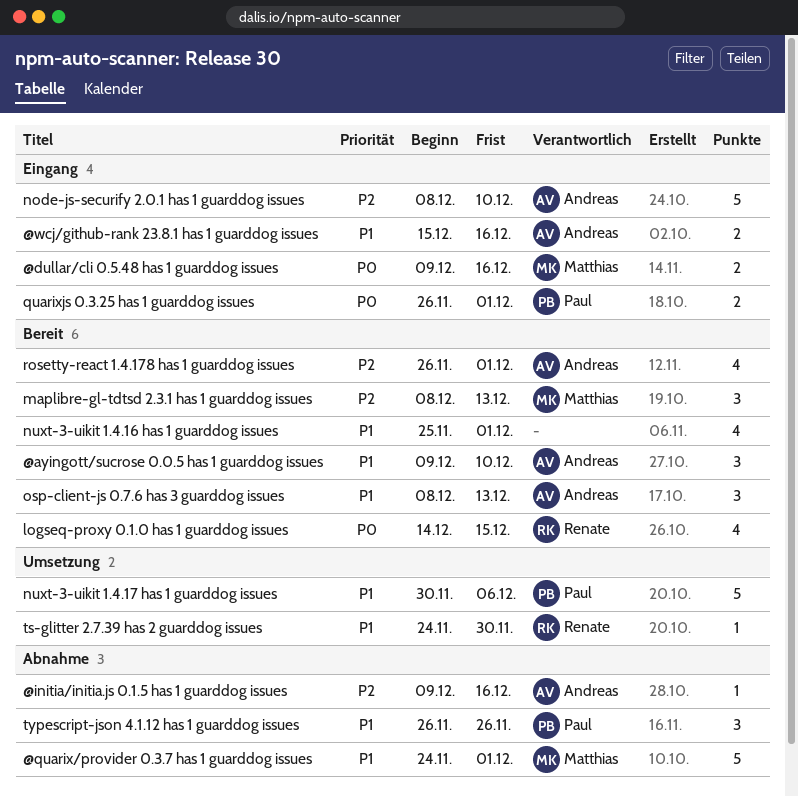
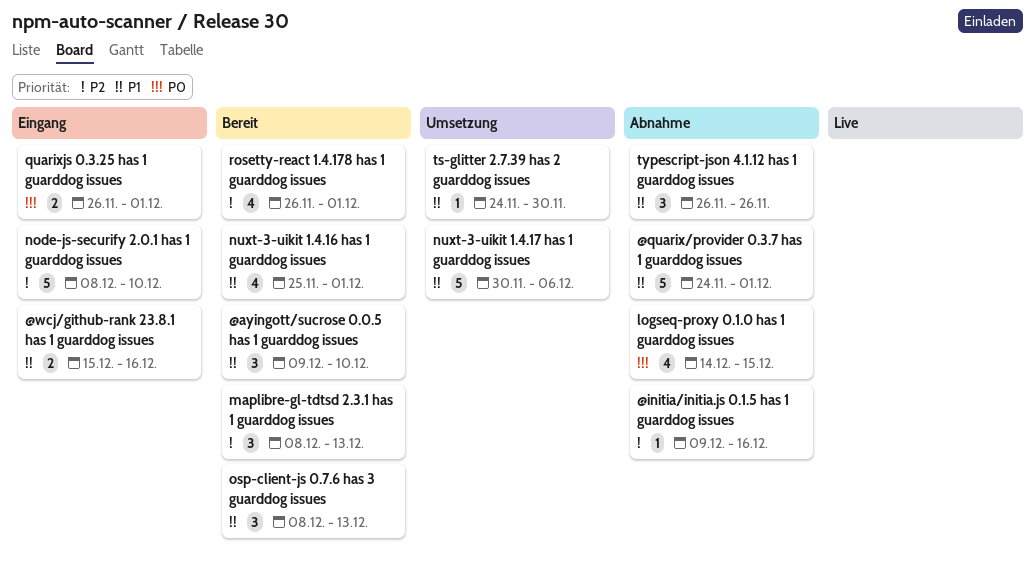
@dullar/cli 0.5.48 has 1 guarddog issues: present -> none
logseq-proxy 0.1.0 has 1 guarddog issues, status: Bereit -> Abnahme

